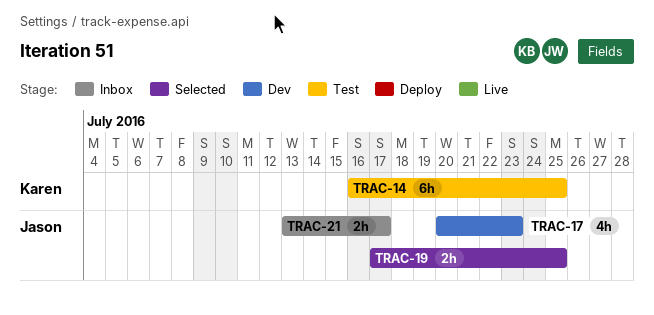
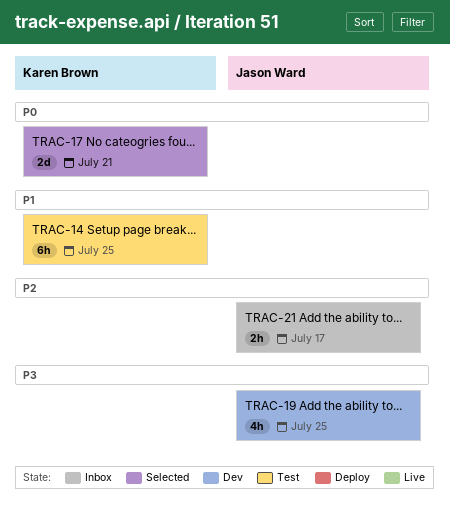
TRAC-17, status: Dev -> Selected
TRAC-17, owner: Jason Ward -> Karen Brown
TRAC-17, estimate: 4h -> 2d
TRAC-17, due: Jul 23 -> Jul 21
TRAC-19, status: Selected -> Dev
TRAC-19, estimate: 2h -> 4h

